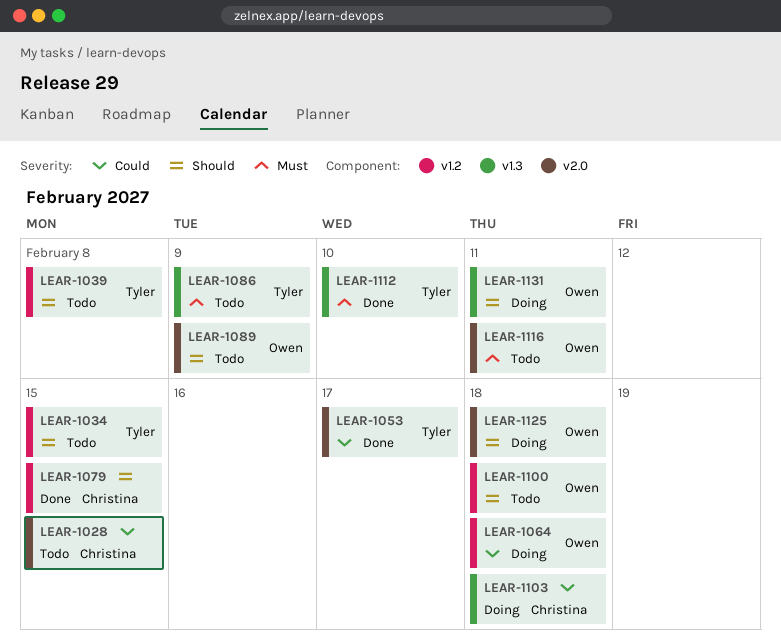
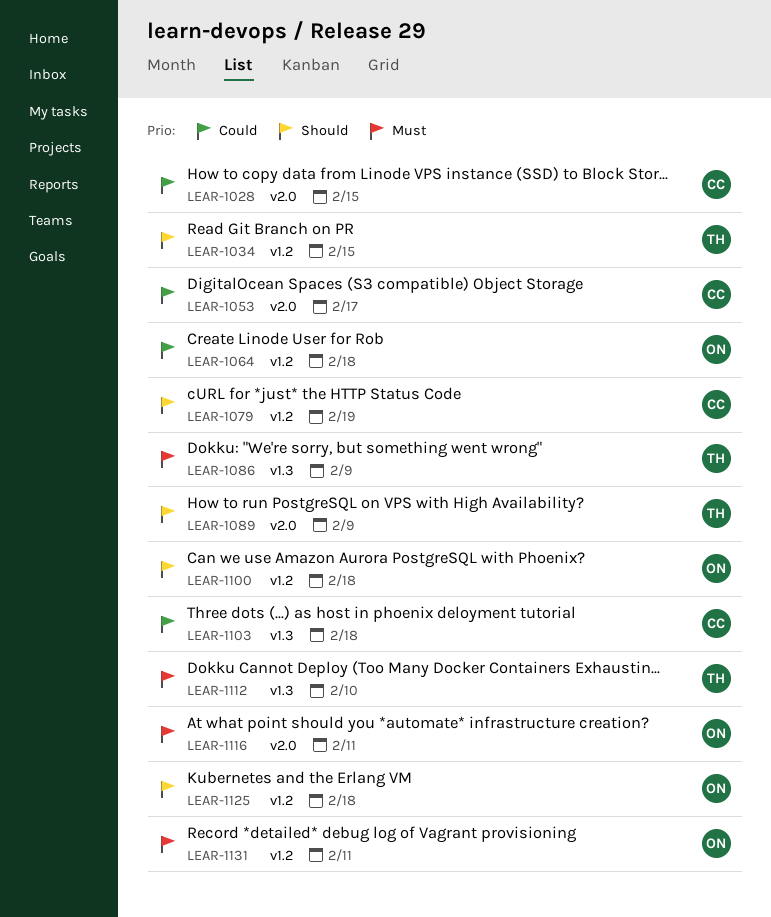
LEAR-1039: present -> none
LEAR-1053, owner: Tyler -> Christina
LEAR-1079, due: Feb 15 -> Feb 19
LEAR-1089, owner: Owen -> Tyler
LEAR-1125, label: v2.0 -> v1.2
LEAR-1131, priority: Should -> Must
LEAR-1131, label: v1.3 -> v1.2

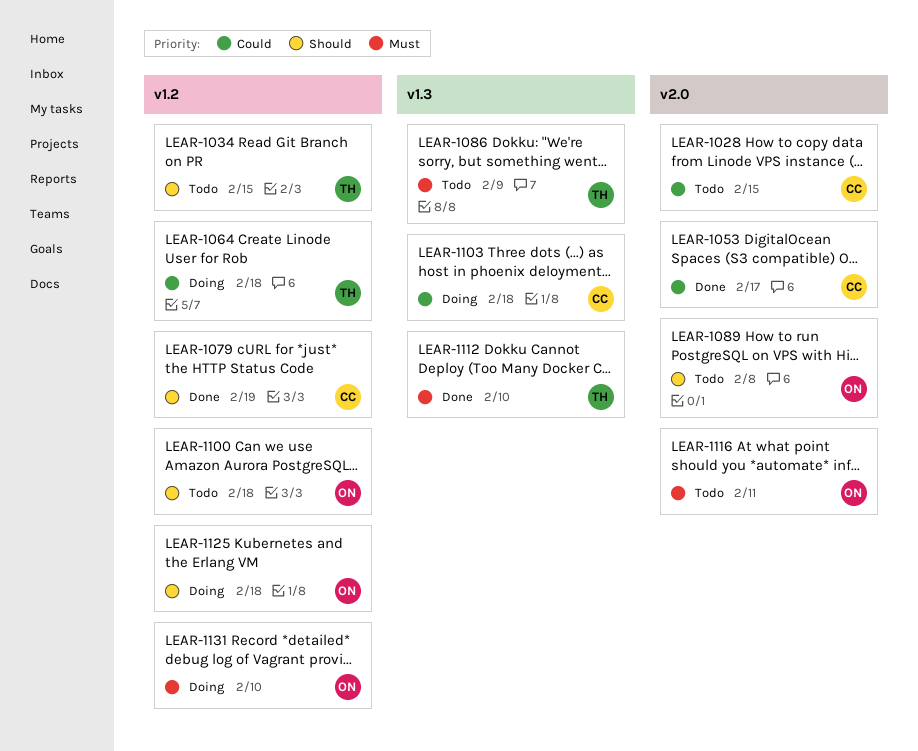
LEAR-1064, owner: ON -> TH
LEAR-1089, owner: TH -> ON
LEAR-1089, due: Feb 9 -> Feb 8
LEAR-1131, due: Feb 11 -> Feb 10

